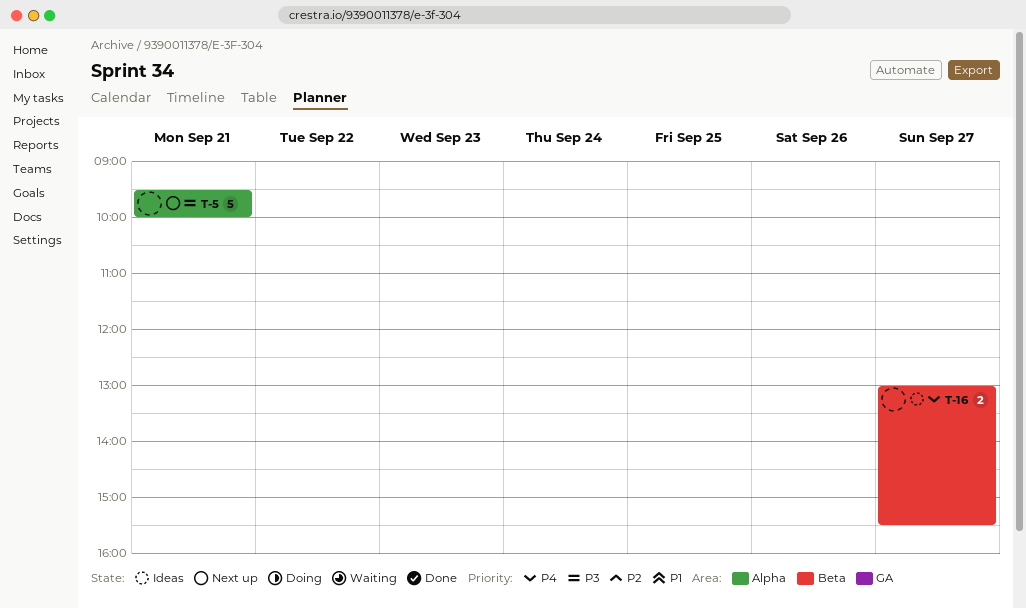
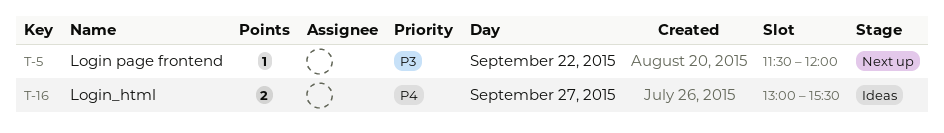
T-5, estimate: 5 -> 1
T-5, day: Sep 21 -> Sep 22
T-5, begins: 09:30 -> 11:30
T-5, ends: 10:00 -> 12:00

